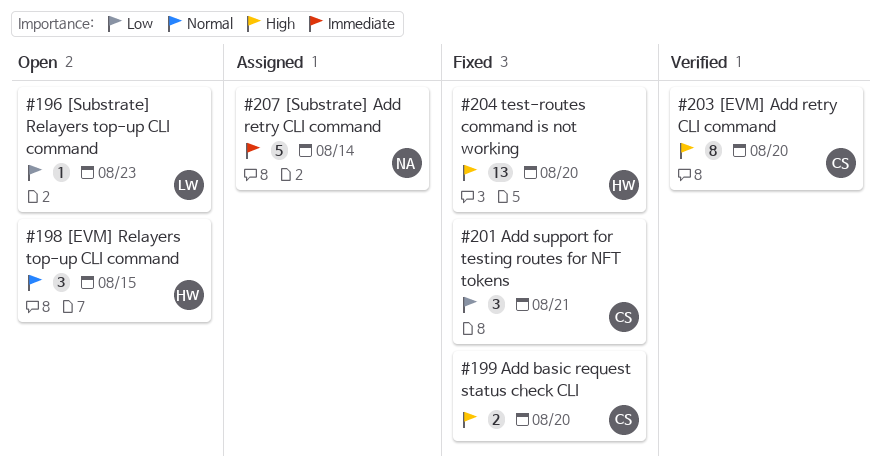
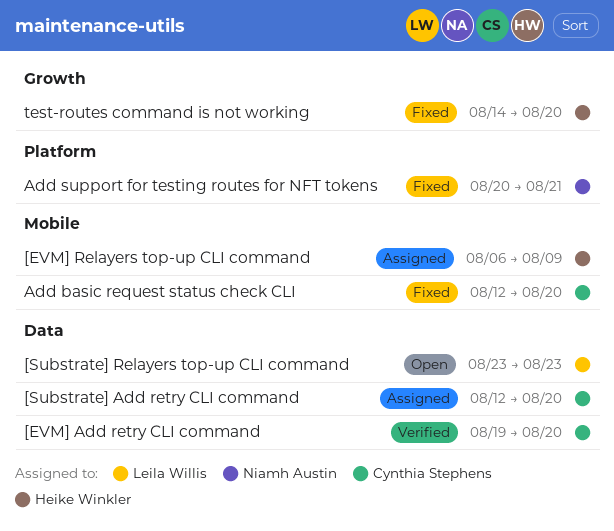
[EVM] Relayers top-up CLI command, status: Open -> Assigned
[EVM] Relayers top-up CLI command, due: Aug 15 -> Aug 9
[Substrate] Add retry CLI command, owner: Niamh Austin -> Cynthia Stephens
[Substrate] Add retry CLI command, due: Aug 14 -> Aug 20
Add support for testing routes for NFT tokens, owner: Cynthia Stephens -> Niamh Austin

